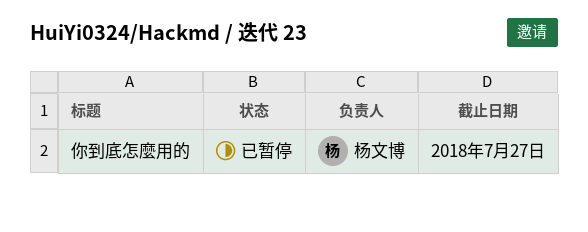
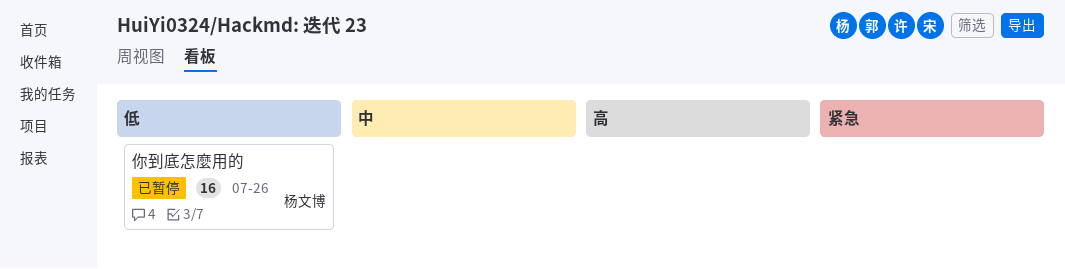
你到底怎麼用的, due: Jul 27 -> Jul 26

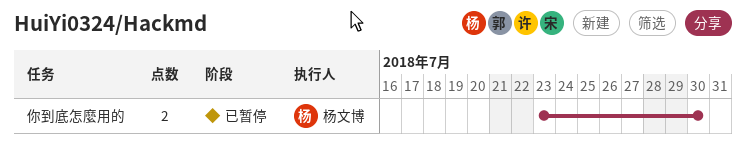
你到底怎麼用的, estimate: 16 -> 2
你到底怎麼用的, due: Jul 26 -> Jul 30

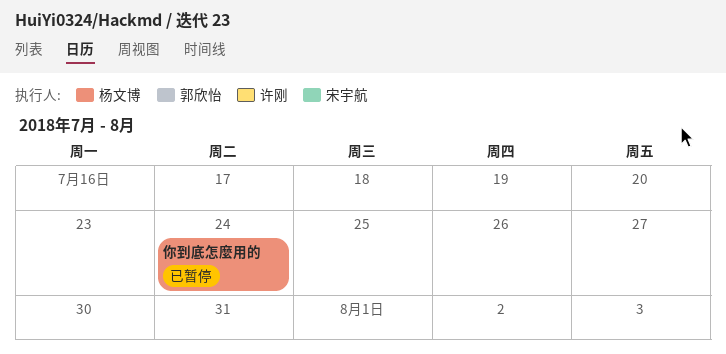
你到底怎麼用的, due: Jul 30 -> Jul 24

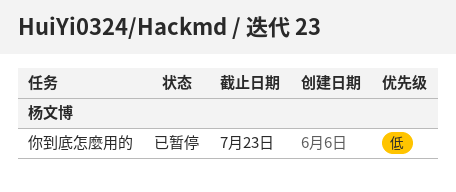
你到底怎麼用的, due: Jul 24 -> Jul 23

